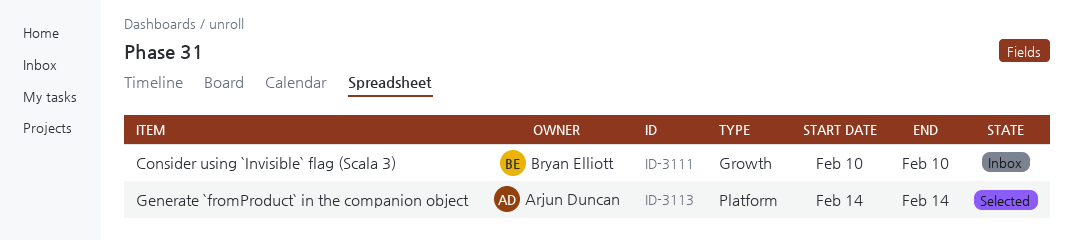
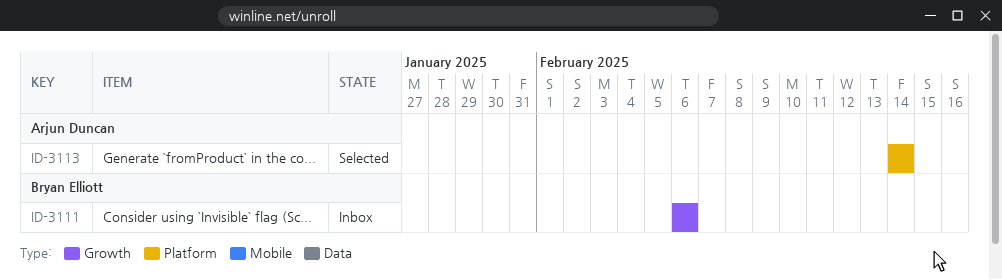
ID-3111, start: Feb 10 -> Feb 6
ID-3111, due: Feb 10 -> Feb 6

